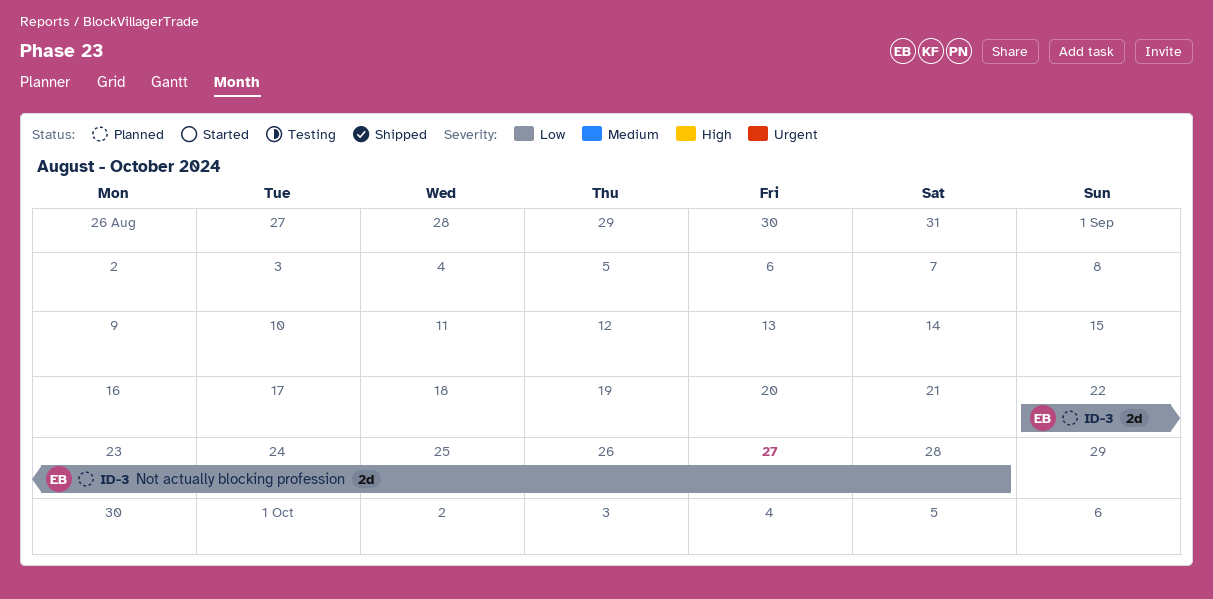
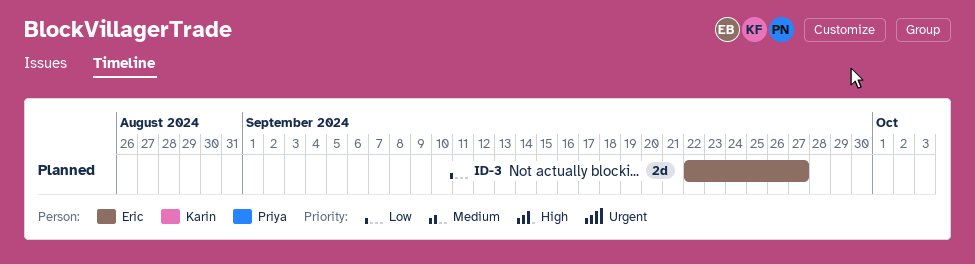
ID-3, due: Sep 28 -> Sep 27

